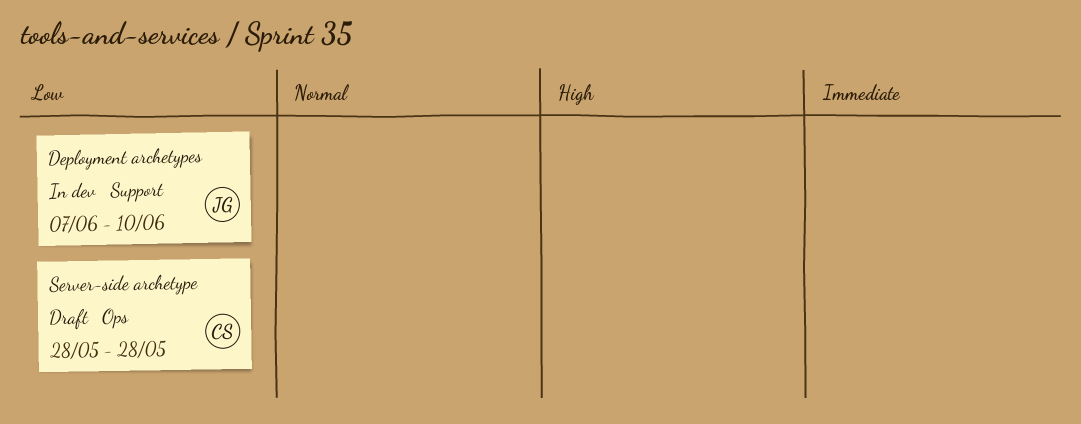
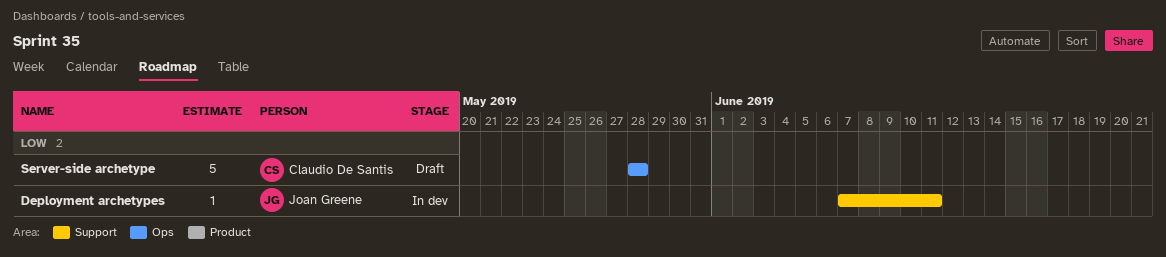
Deployment archetypes, due: Jun 10 -> Jun 11

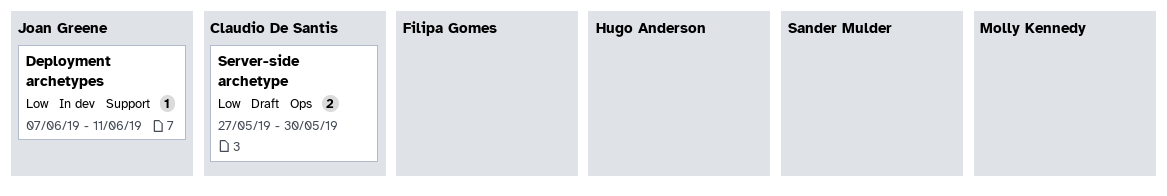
Server-side archetype, estimate: 5 -> 2
Server-side archetype, start: May 28 -> May 27
Server-side archetype, due: May 28 -> May 30

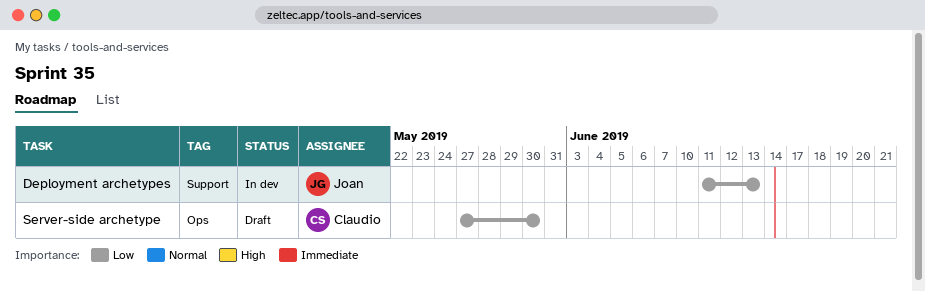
Deployment archetypes, start: Jun 7 -> Jun 11
Deployment archetypes, due: Jun 11 -> Jun 13

